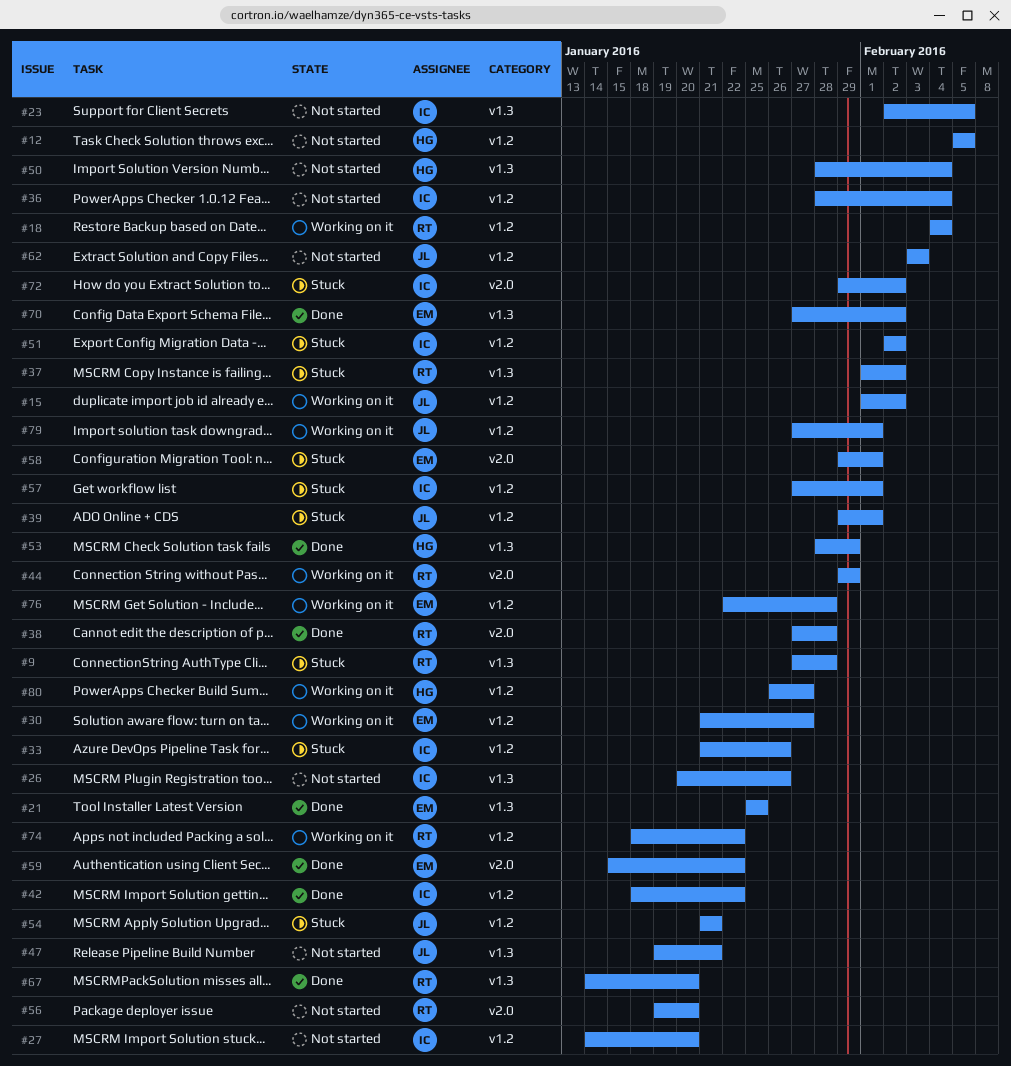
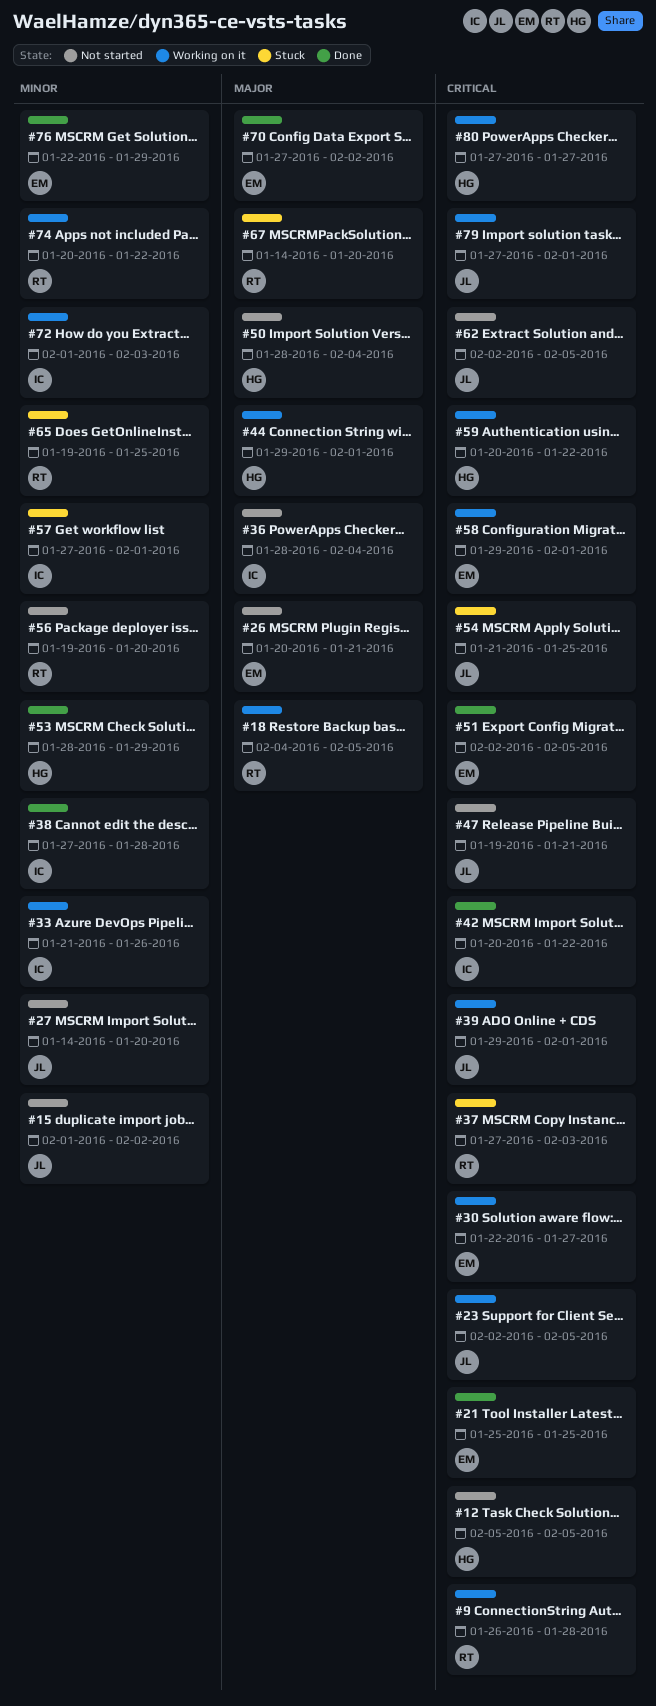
#9, status: Stuck -> Working on it
#9, start: Jan 27 -> Jan 26
#15, status: Working on it -> Not started
#18, due: Feb 4 -> Feb 5
#23, status: Not started -> Working on it
#23, owner: IC -> JL
#26, owner: IC -> EM
#26, due: Jan 26 -> Jan 21
#27, owner: IC -> JL
#30, start: Jan 21 -> Jan 22
#33, status: Stuck -> Working on it
#37, start: Feb 1 -> Jan 27
#37, due: Feb 2 -> Feb 3
#38, owner: RT -> IC
#39, status: Stuck -> Working on it
#42, start: Jan 18 -> Jan 20
#44, owner: RT -> HG
#44, due: Jan 29 -> Feb 1
#51, status: Stuck -> Done
#51, owner: IC -> EM
#51, due: Feb 2 -> Feb 5
#54, due: Jan 21 -> Jan 25
#58, status: Stuck -> Working on it
#59, status: Done -> Working on it
#59, owner: EM -> HG
#59, start: Jan 15 -> Jan 20
#62, start: Feb 3 -> Feb 2
#62, due: Feb 3 -> Feb 5
#65: none -> present
#67, status: Done -> Stuck
#72, status: Stuck -> Working on it
#72, start: Jan 29 -> Feb 1
#72, due: Feb 2 -> Feb 3
#74, start: Jan 18 -> Jan 20
#76, status: Working on it -> Done
#76, due: Jan 28 -> Jan 29
#80, start: Jan 26 -> Jan 27

